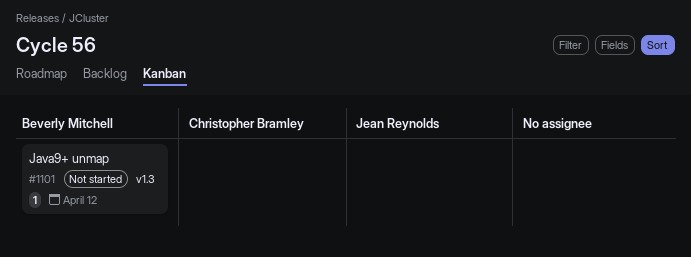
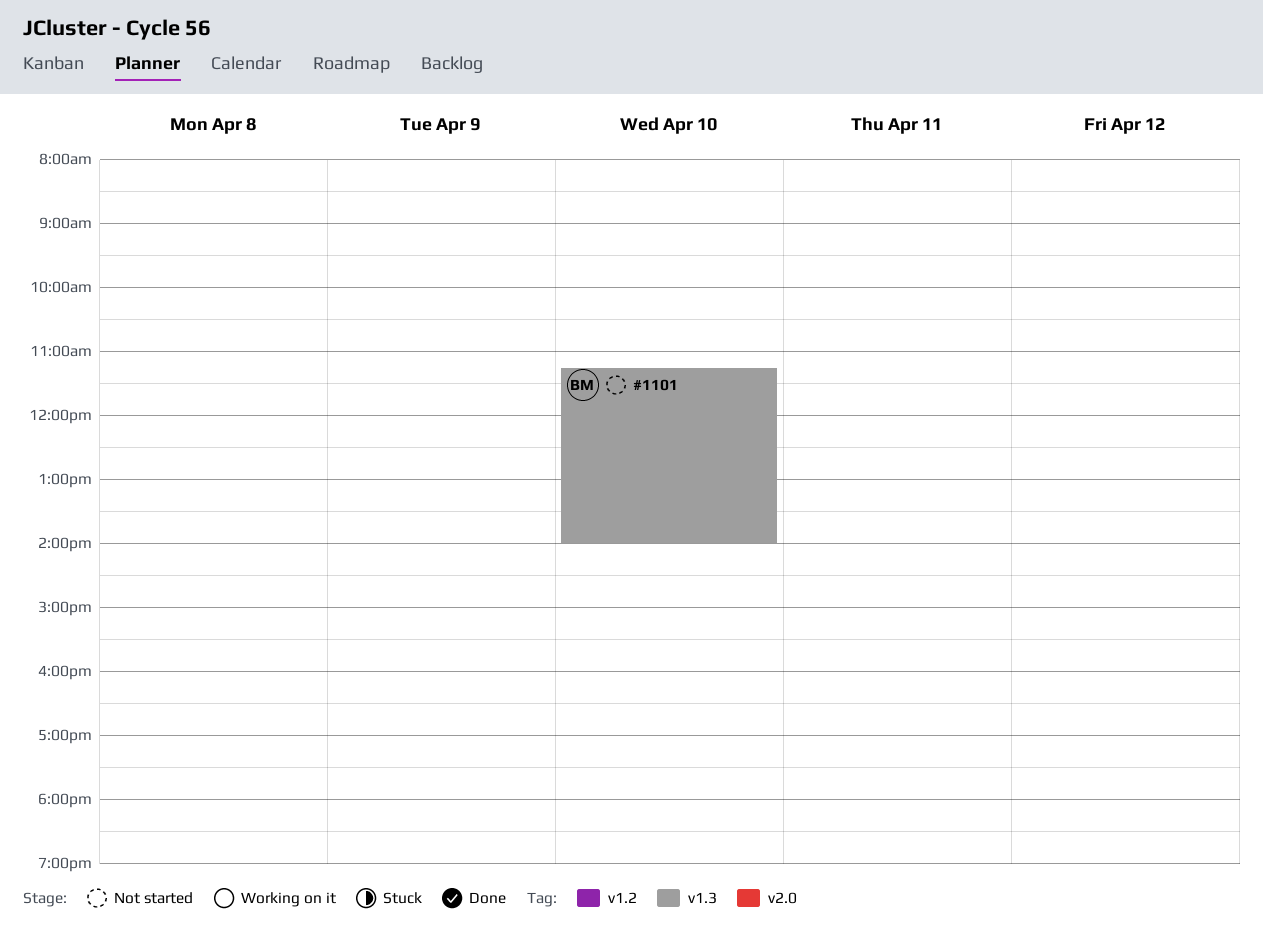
#1101, day: Apr 12 -> Apr 10

